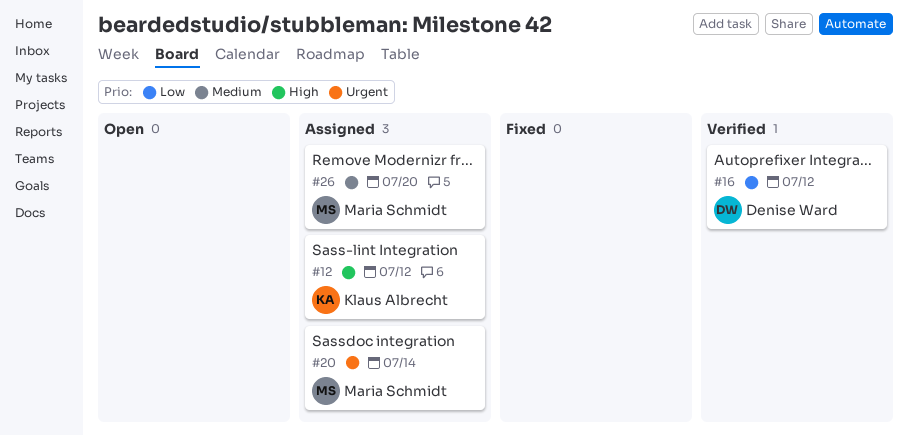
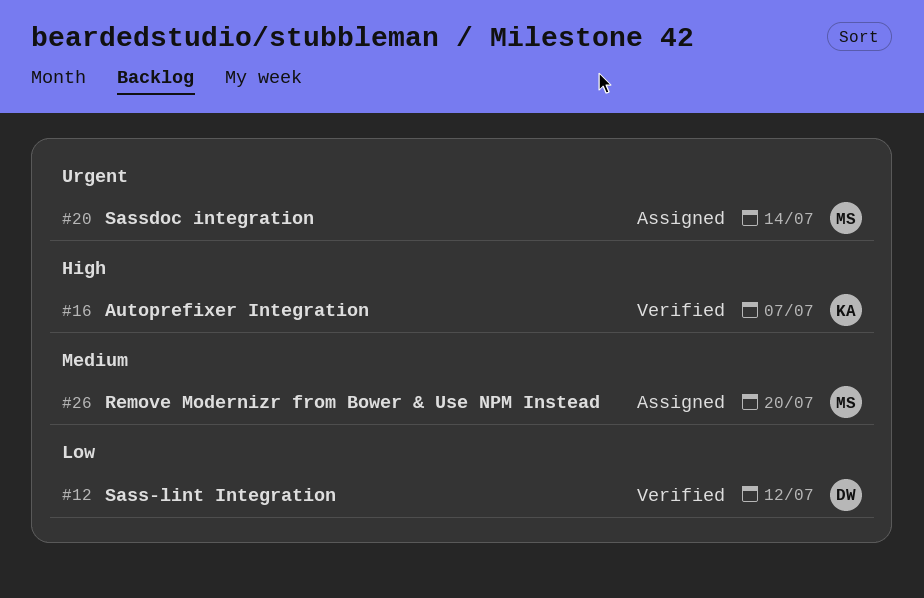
#12, status: Assigned -> Verified
#12, owner: Klaus Albrecht -> Denise Ward
#12, priority: High -> Low
#16, owner: Denise Ward -> Klaus Albrecht
#16, priority: Low -> High
#16, due: Jul 12 -> Jul 7

